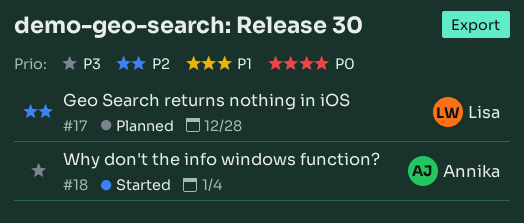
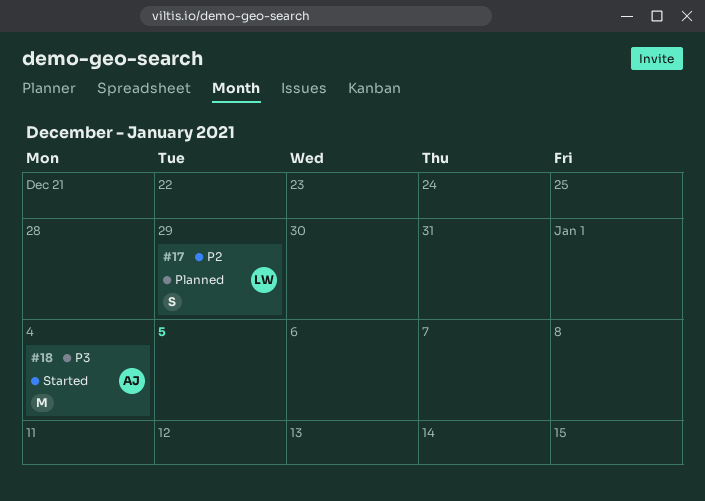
#17, due: Dec 28 -> Dec 29

